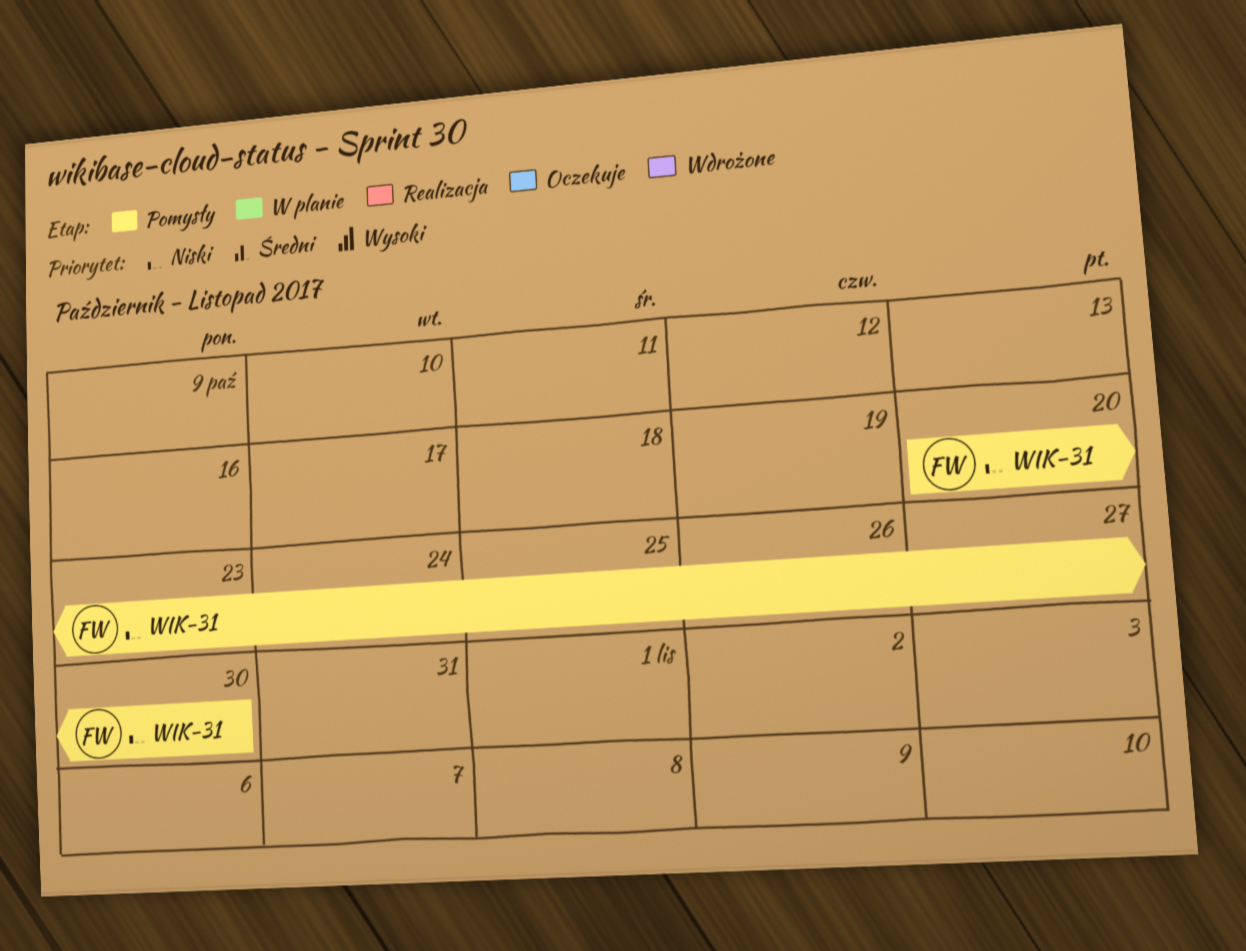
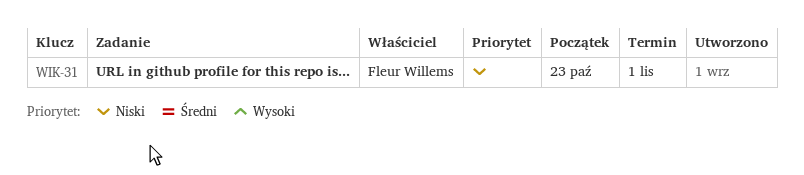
WIK-31, start: Oct 20 -> Oct 23
WIK-31, due: Oct 30 -> Nov 1

